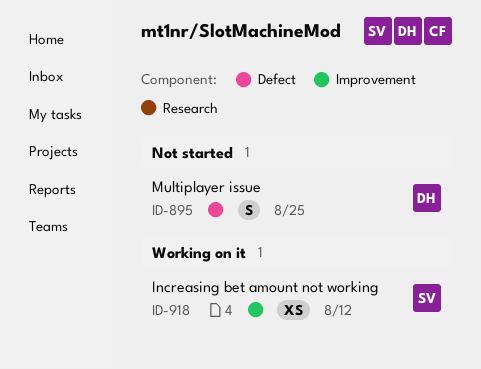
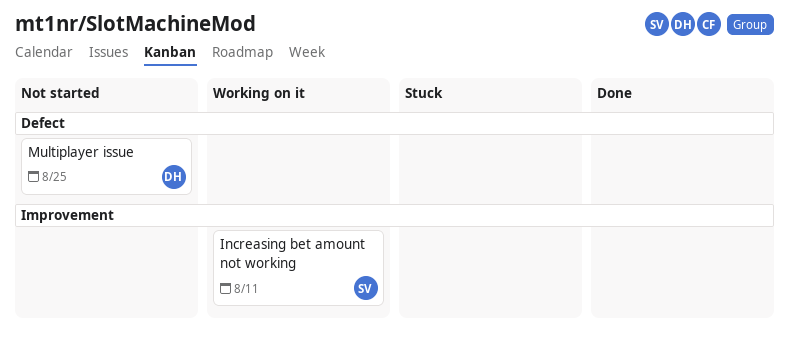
Increasing bet amount not working, due: Aug 12 -> Aug 11

